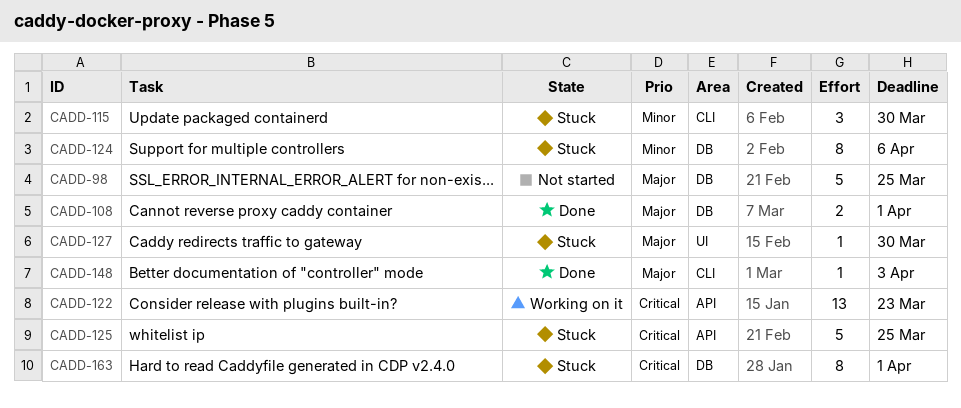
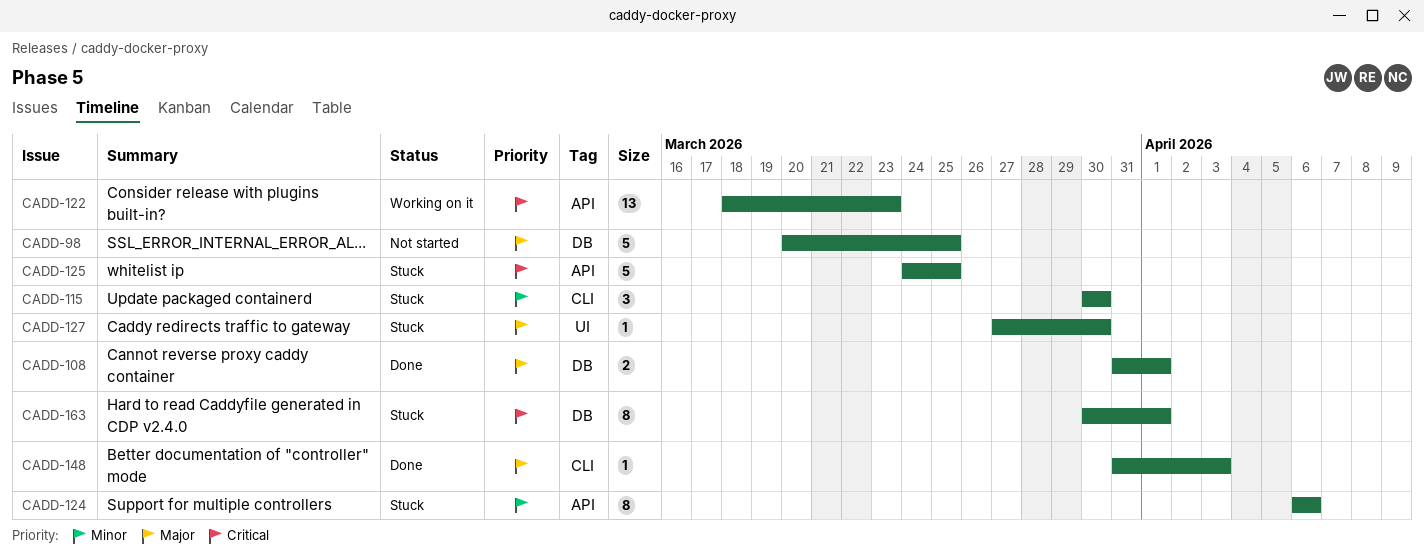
CADD-124, label: DB -> API

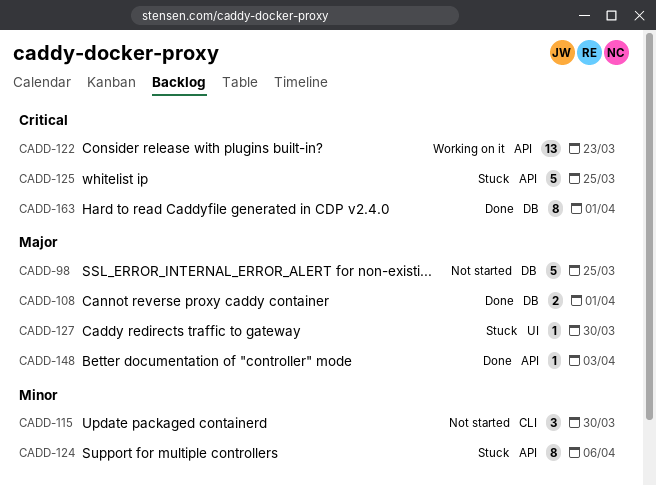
CADD-115, status: Stuck -> Not started
CADD-148, label: CLI -> API
CADD-163, status: Stuck -> Done

